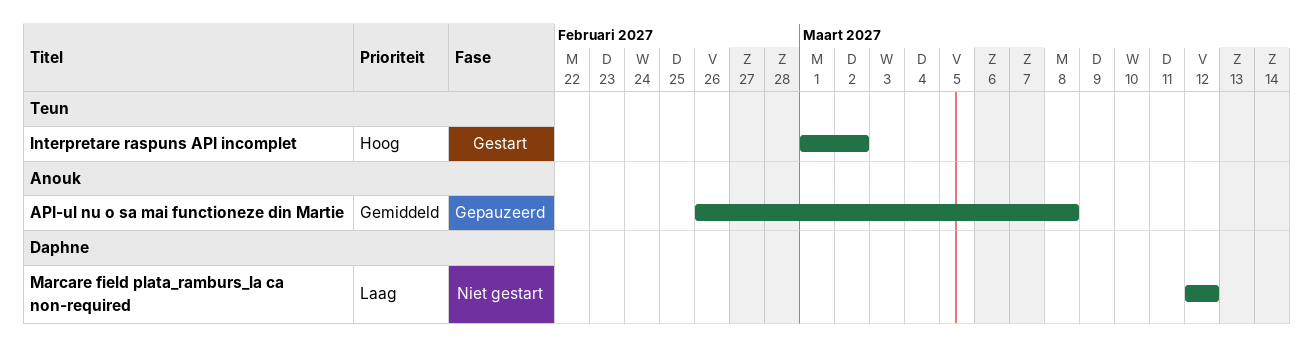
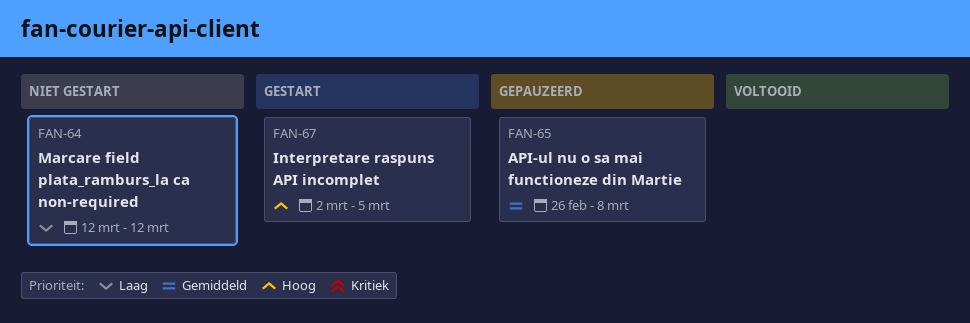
Interpretare raspuns API incomplet, start: Mar 1 -> Mar 2
Interpretare raspuns API incomplet, due: Mar 2 -> Mar 5

